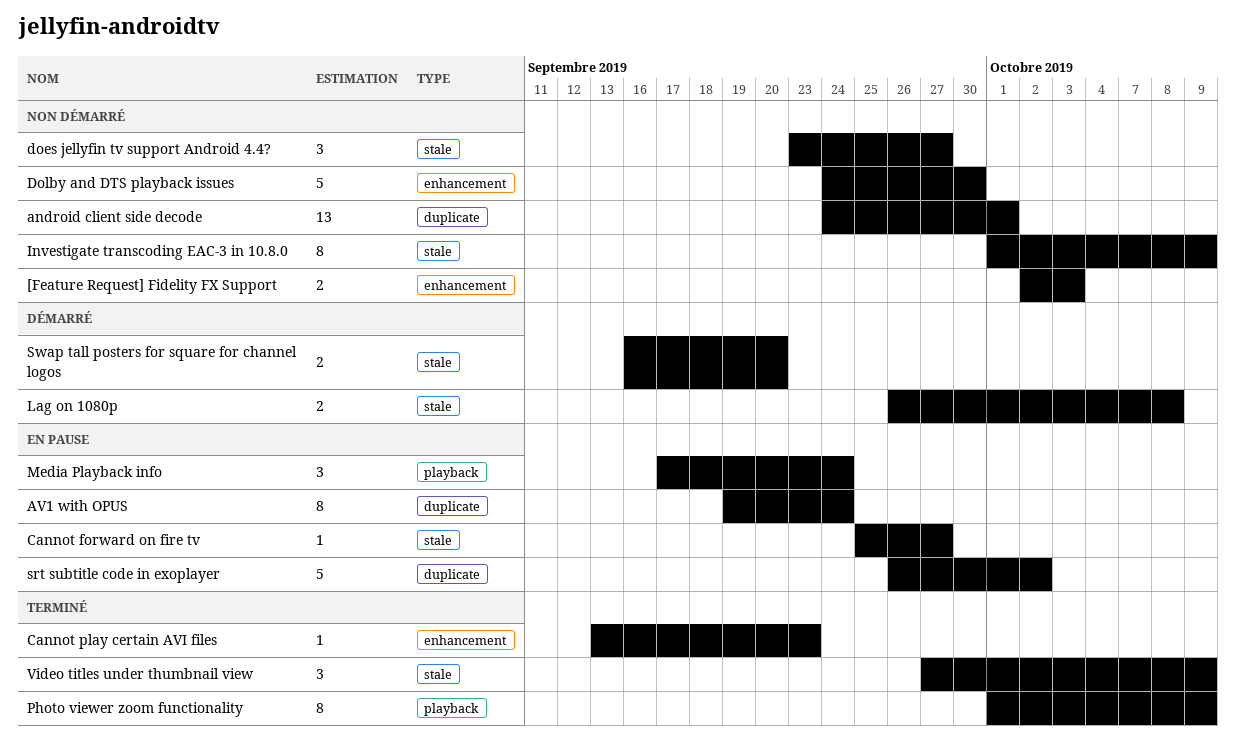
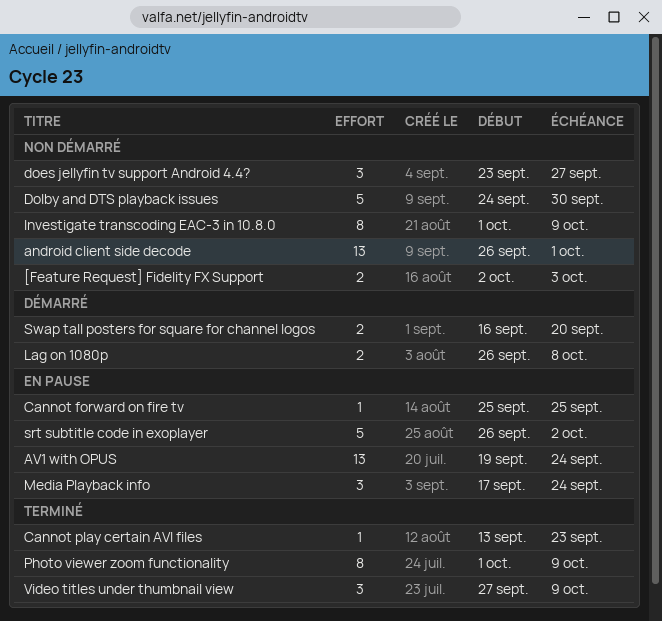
android client side decode, start: Sep 24 -> Sep 26
AV1 with OPUS, estimate: 8 -> 13
Cannot forward on fire tv, due: Sep 27 -> Sep 25

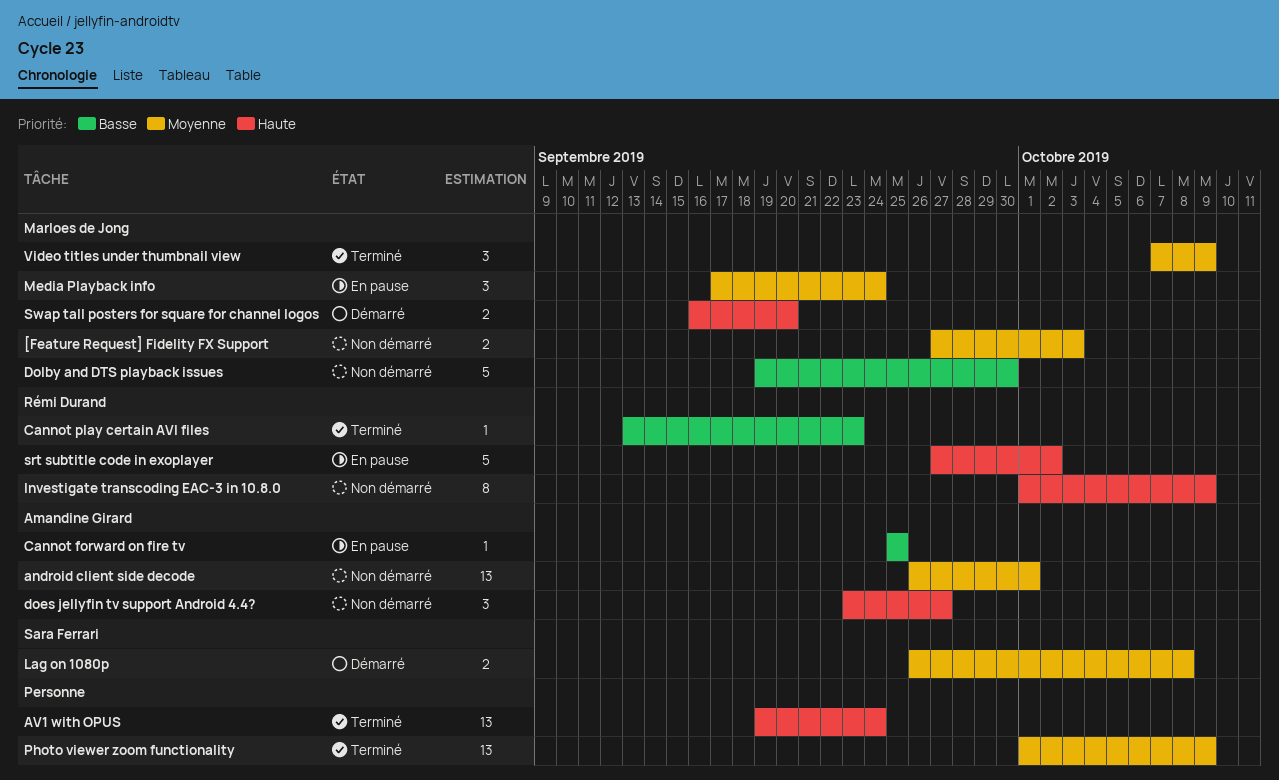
[Feature Request] Fidelity FX Support, start: Oct 2 -> Sep 27
AV1 with OPUS, status: En pause -> Terminé
Dolby and DTS playback issues, start: Sep 24 -> Sep 19
Photo viewer zoom functionality, estimate: 8 -> 13
srt subtitle code in exoplayer, start: Sep 26 -> Sep 27
Video titles under thumbnail view, start: Sep 27 -> Oct 7

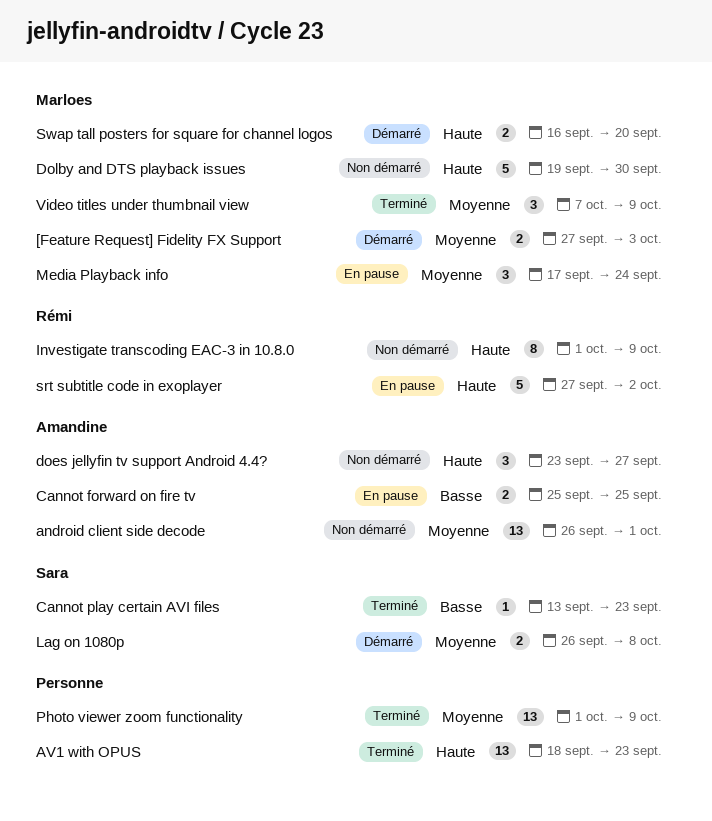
[Feature Request] Fidelity FX Support, status: Non démarré -> Démarré
AV1 with OPUS, start: Sep 19 -> Sep 18
AV1 with OPUS, due: Sep 24 -> Sep 23
Cannot forward on fire tv, estimate: 1 -> 2
Cannot play certain AVI files, owner: Rémi Durand -> Sara Ferrari
Dolby and DTS playback issues, priority: Basse -> Haute

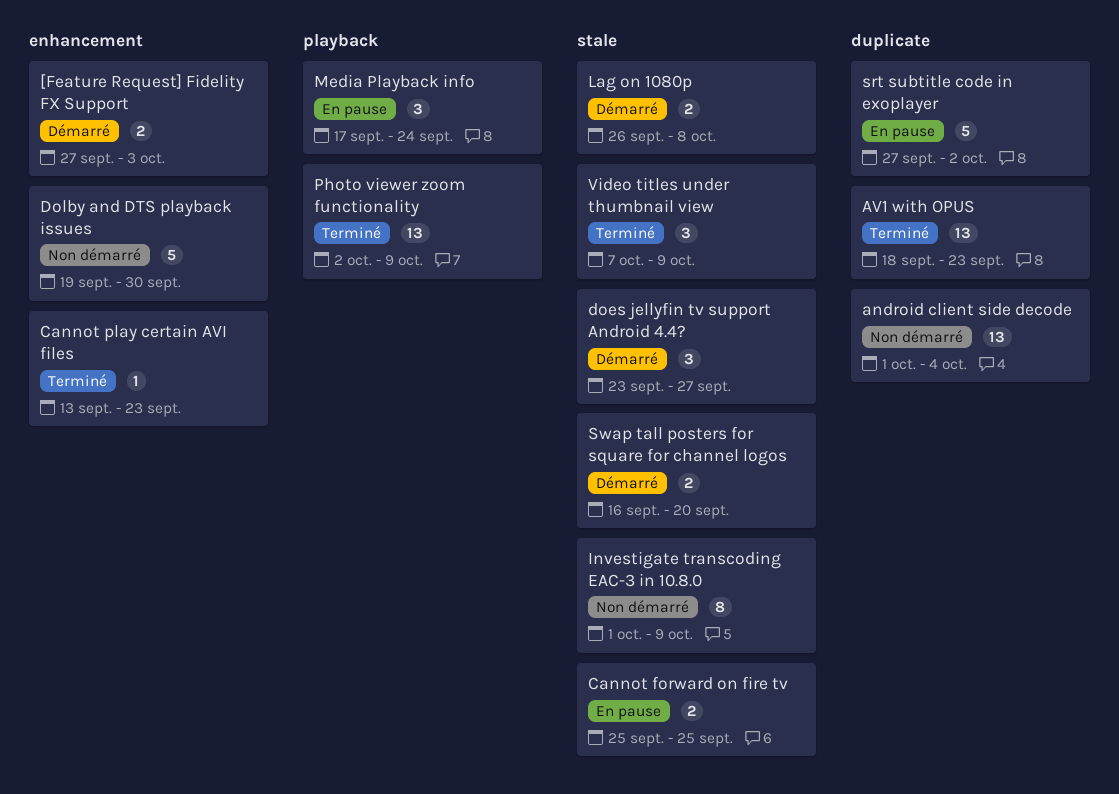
android client side decode, start: Sep 26 -> Oct 1
android client side decode, due: Oct 1 -> Oct 4
does jellyfin tv support Android 4.4?, status: Non démarré -> Démarré
Photo viewer zoom functionality, start: Oct 1 -> Oct 2

